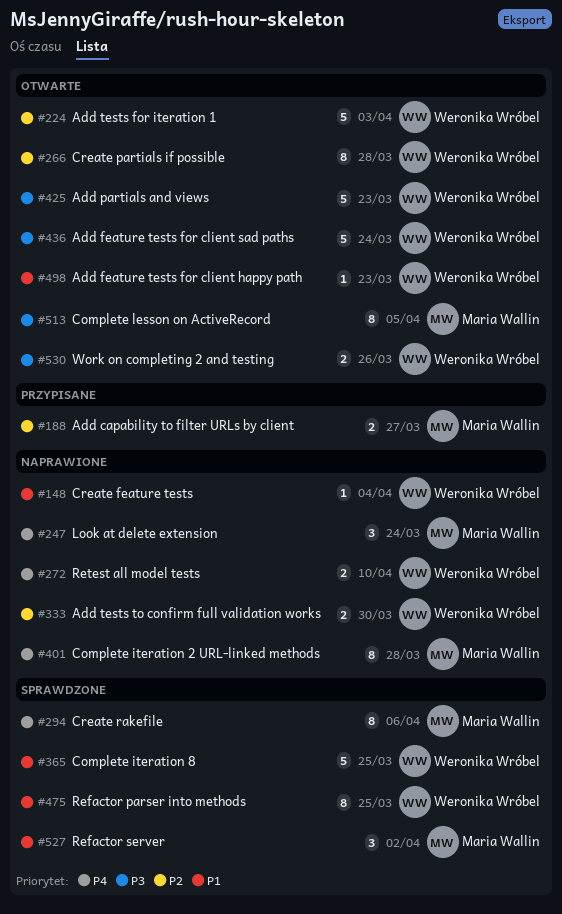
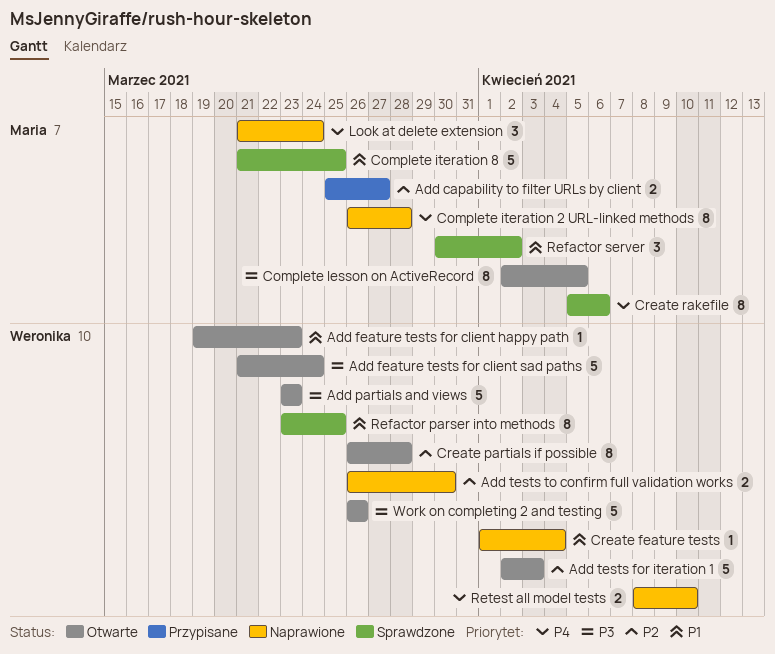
Complete iteration 8, owner: Weronika Wróbel -> Maria Wallin
Work on completing 2 and testing, estimate: 2 -> 5

